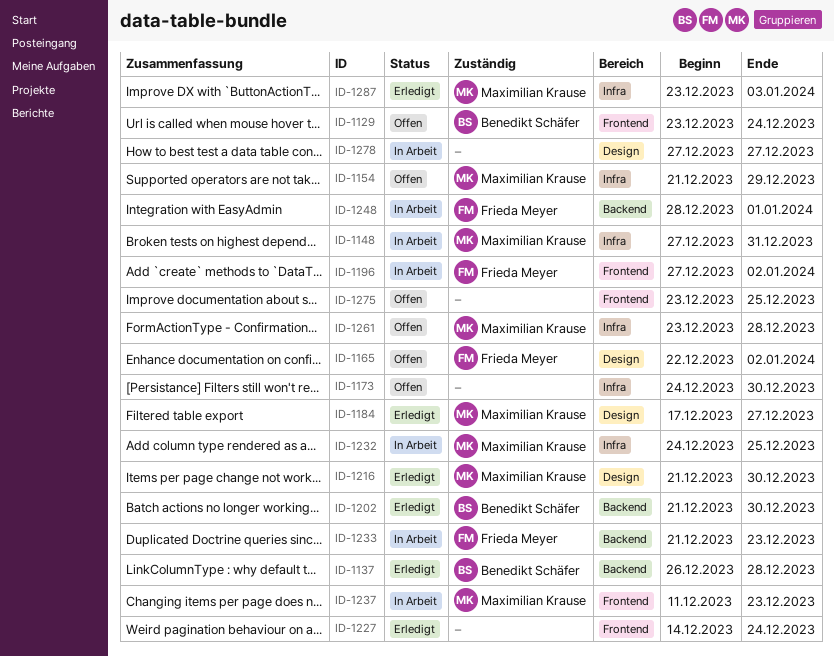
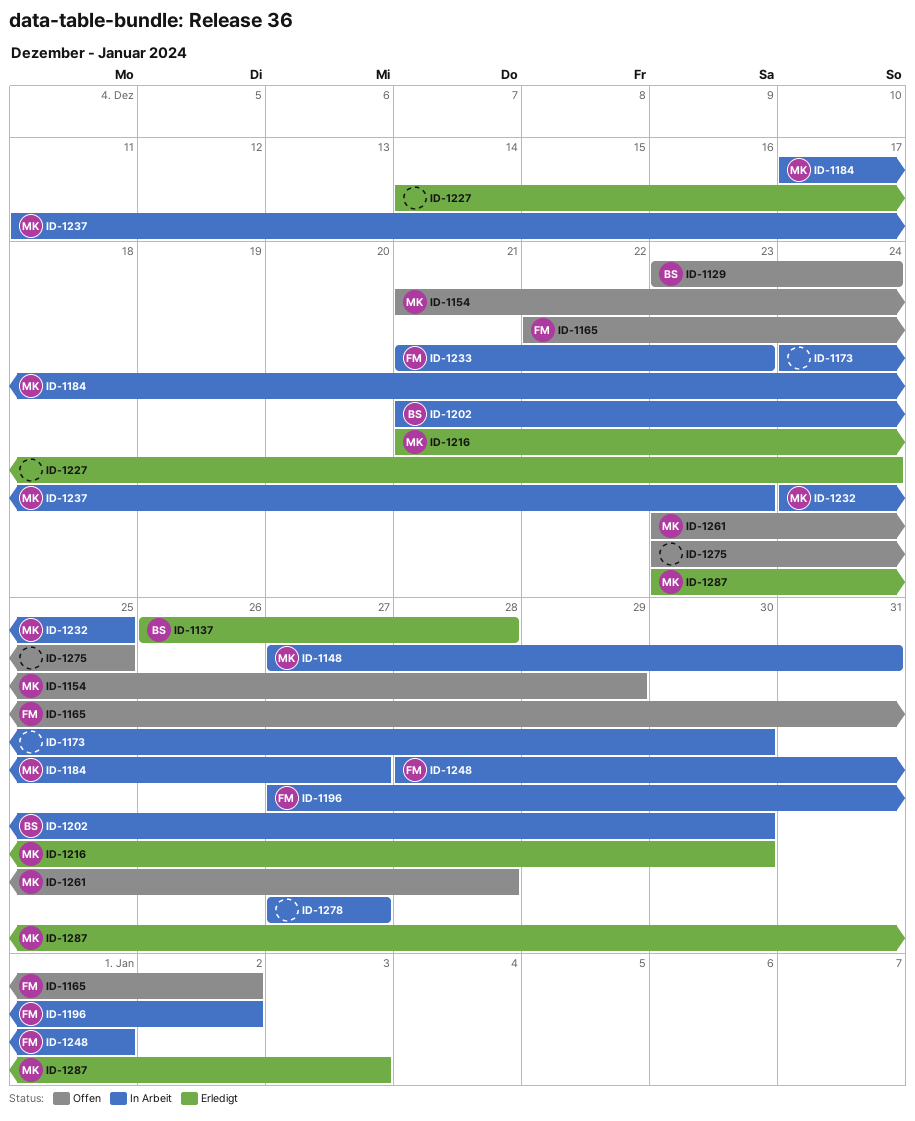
ID-1173, status: Offen -> In Arbeit
ID-1184, status: Erledigt -> In Arbeit
ID-1202, status: Erledigt -> In Arbeit

